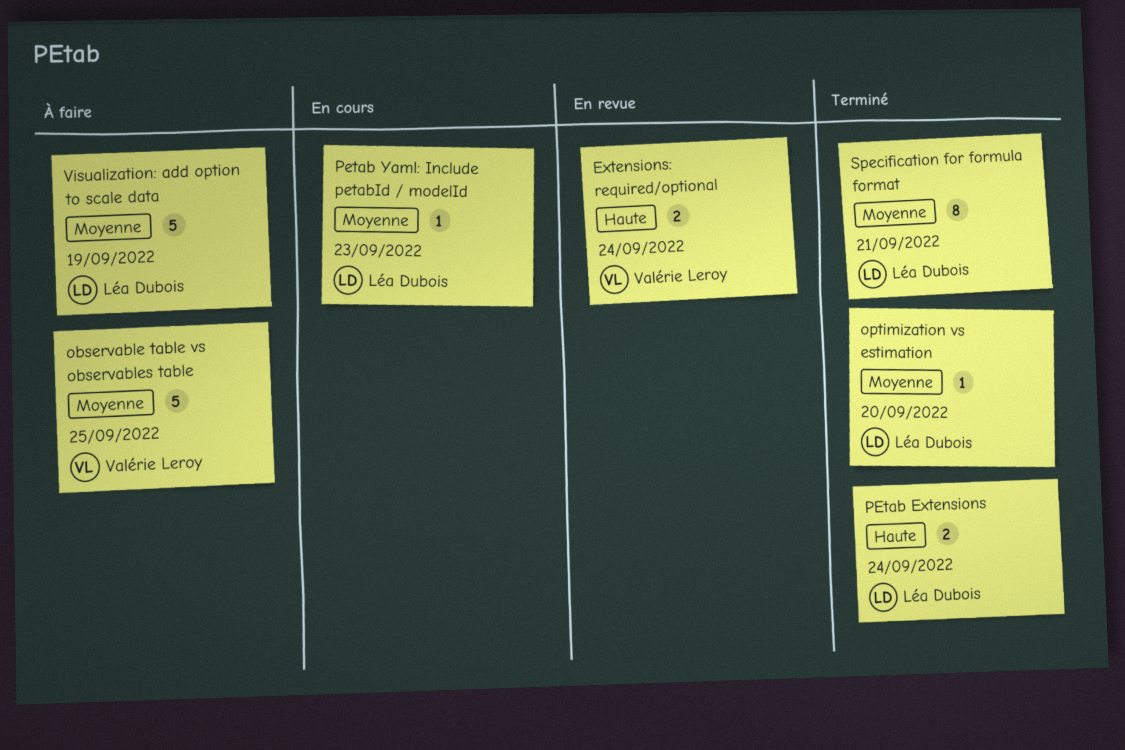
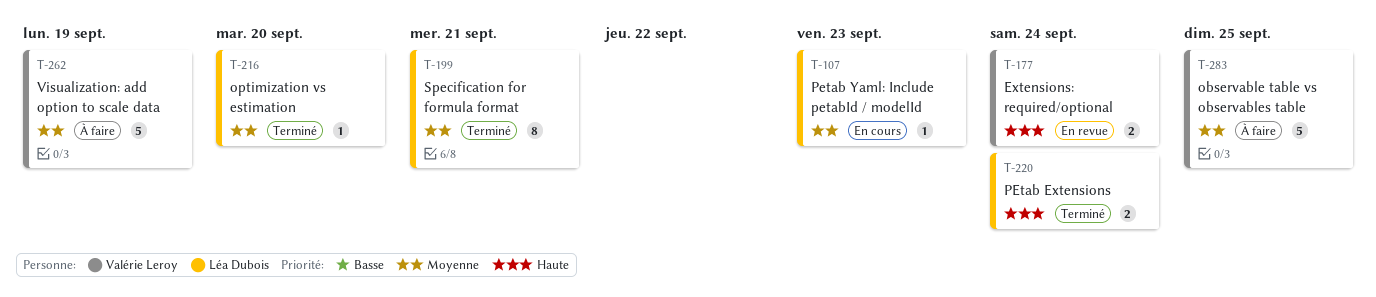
Visualization: add option to scale data, owner: Léa Dubois -> Valérie Leroy

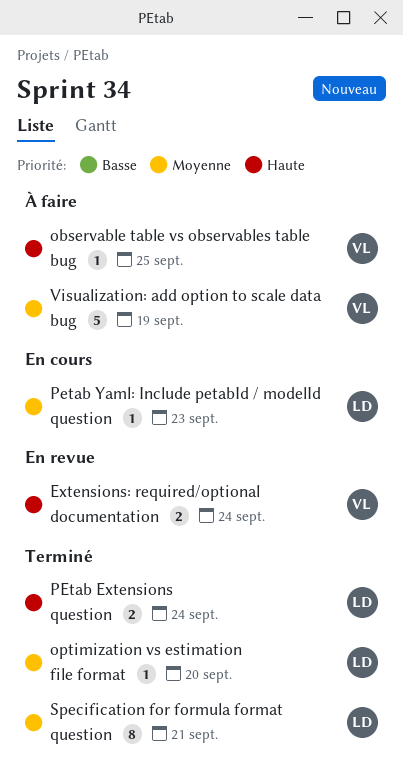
observable table vs observables table, priority: Moyenne -> Haute
observable table vs observables table, estimate: 5 -> 1

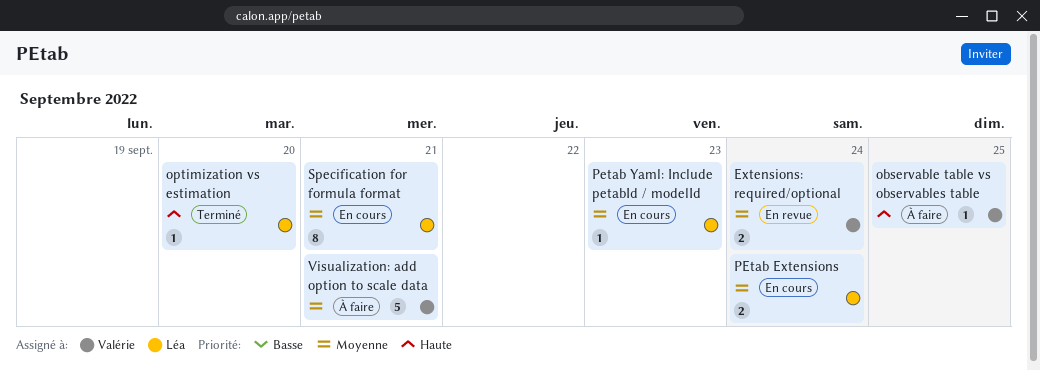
Extensions: required/optional, priority: Haute -> Moyenne
optimization vs estimation, priority: Moyenne -> Haute
PEtab Extensions, status: Terminé -> En cours
PEtab Extensions, priority: Haute -> Moyenne
Specification for formula format, status: Terminé -> En cours
Visualization: add option to scale data, due: Sep 19 -> Sep 21

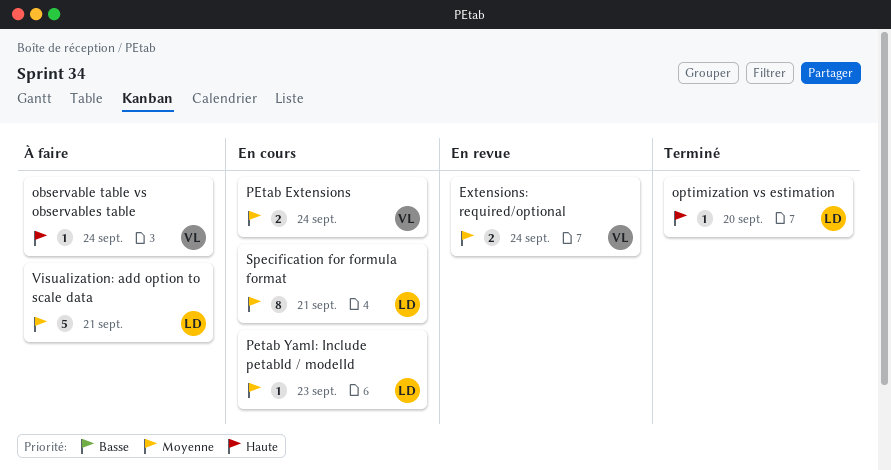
observable table vs observables table, due: Sep 25 -> Sep 24
PEtab Extensions, owner: Léa -> Valérie
Visualization: add option to scale data, owner: Valérie -> Léa

